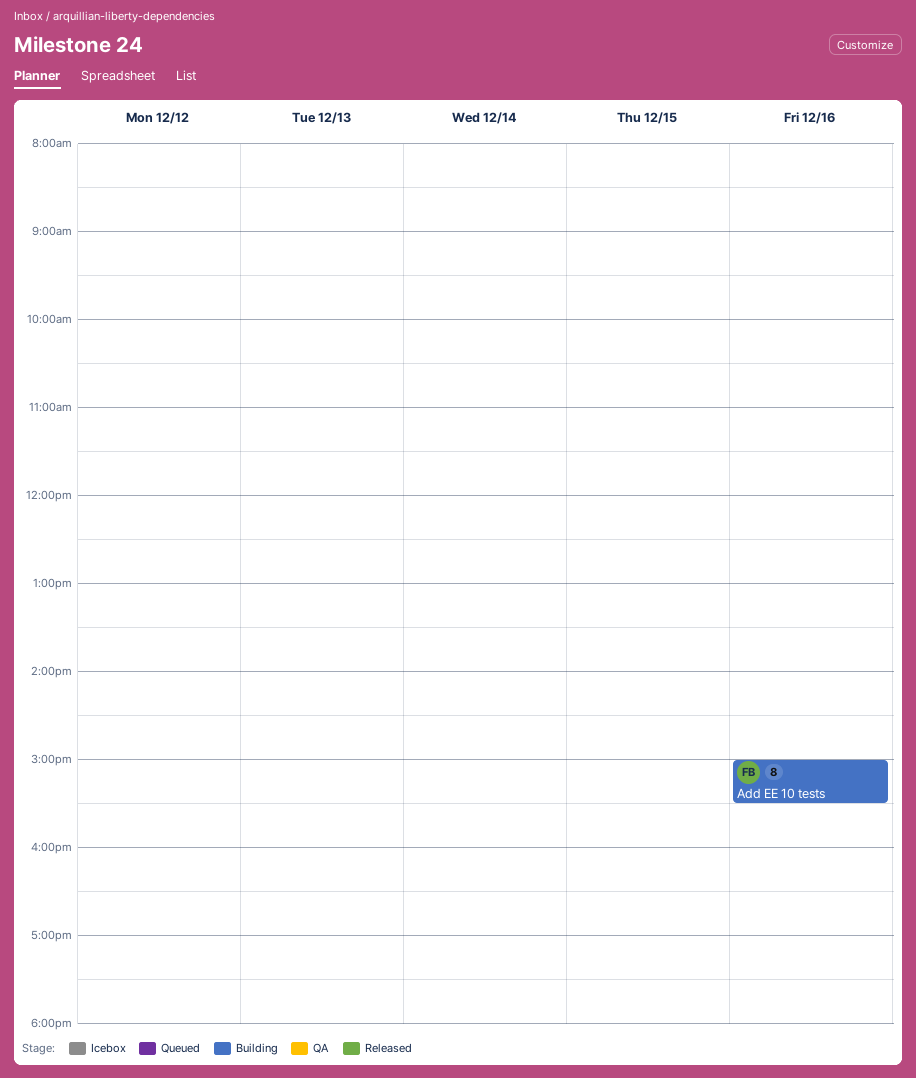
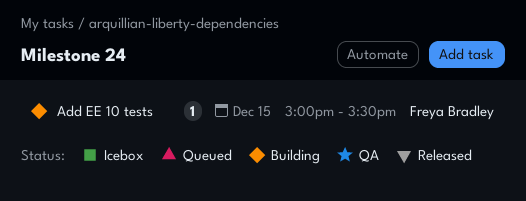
Add EE 10 tests, estimate: 8 -> 1
Add EE 10 tests, day: Dec 16 -> Dec 15

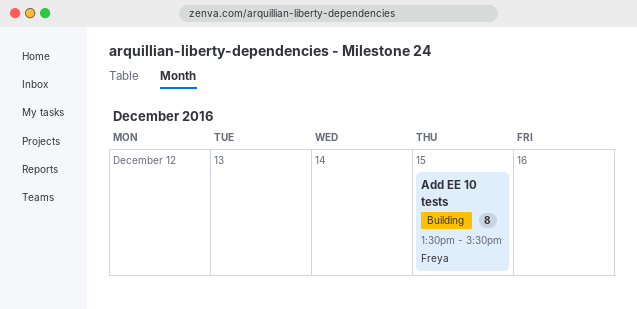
Add EE 10 tests, estimate: 1 -> 8
Add EE 10 tests, begins: 15:00 -> 13:30

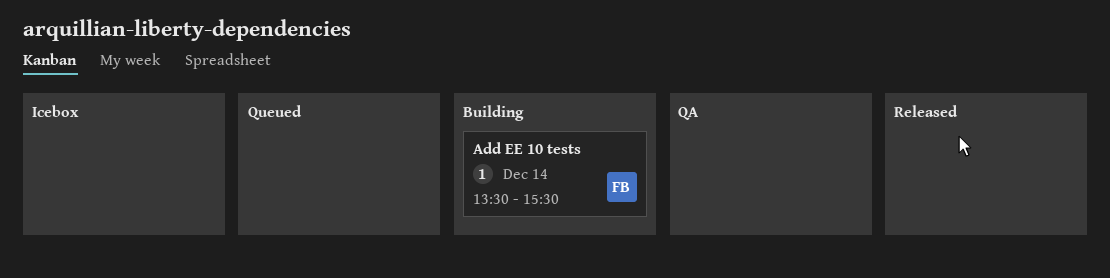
Add EE 10 tests, estimate: 8 -> 1
Add EE 10 tests, day: Dec 15 -> Dec 14

